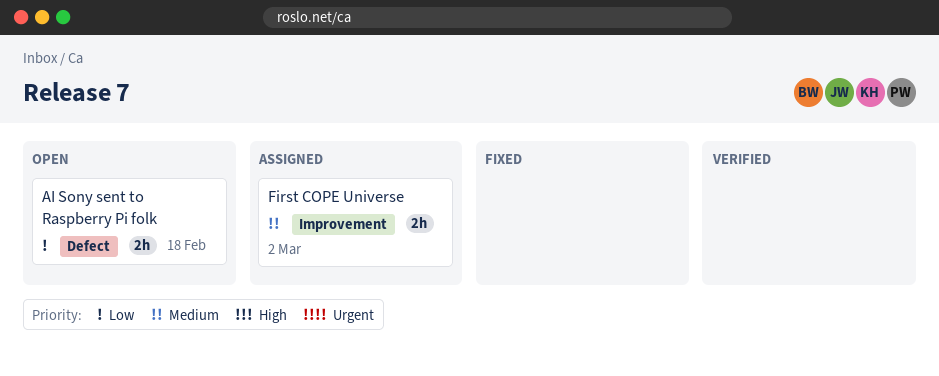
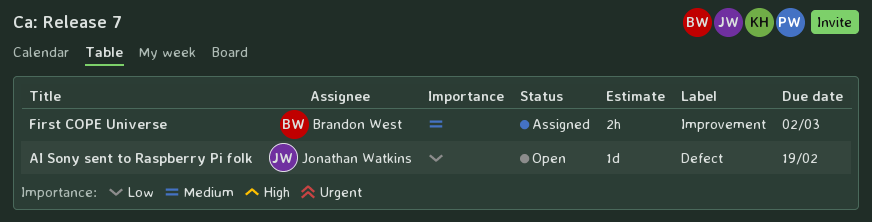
AI Sony sent to Raspberry Pi folk, estimate: 2h -> 1d
AI Sony sent to Raspberry Pi folk, due: Feb 18 -> Feb 19

